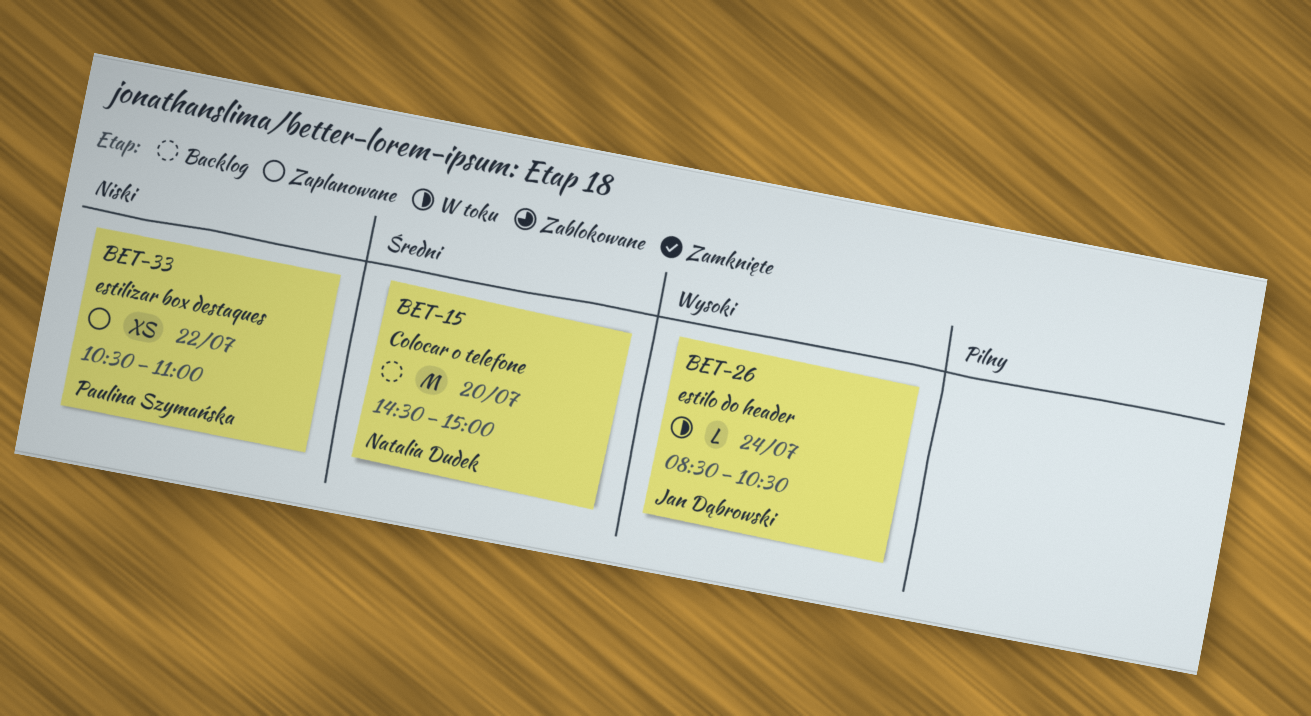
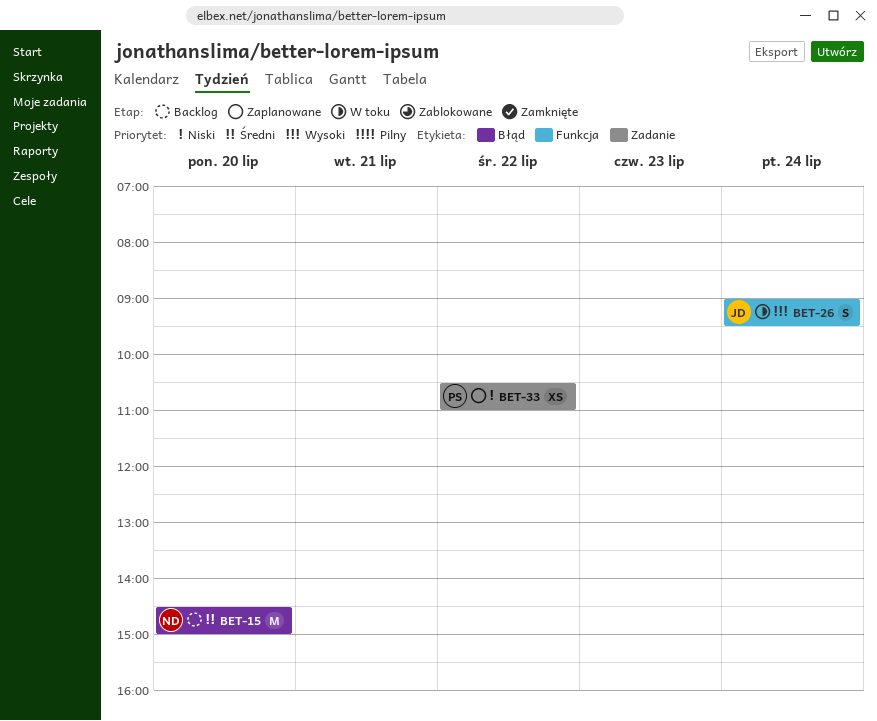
BET-26, estimate: L -> S
BET-26, begins: 08:30 -> 09:00
BET-26, ends: 10:30 -> 09:30

